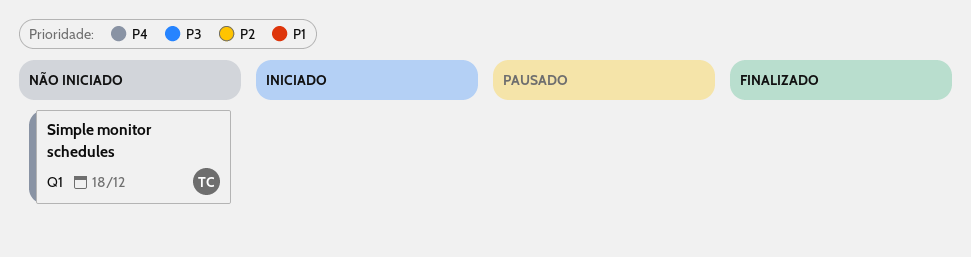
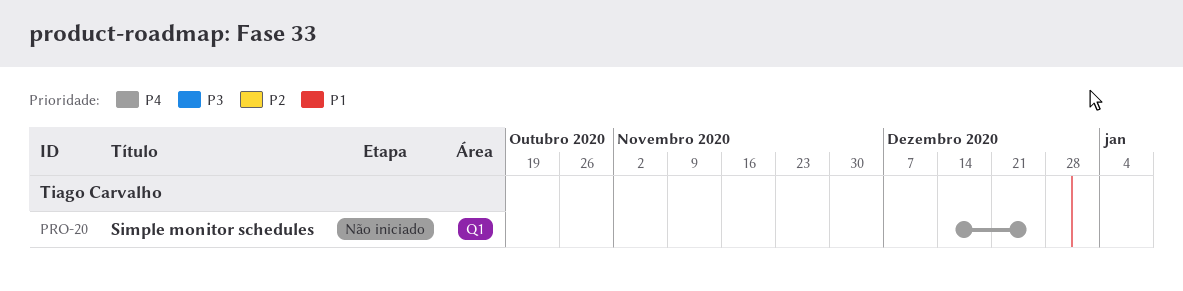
Simple monitor schedules, due: Dec 18 -> Dec 25

